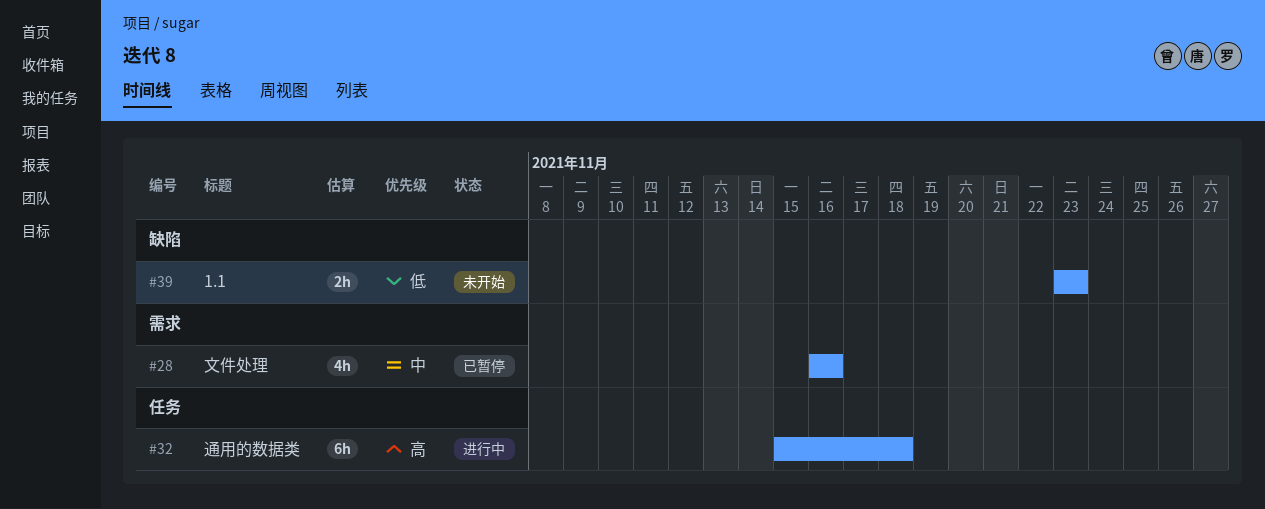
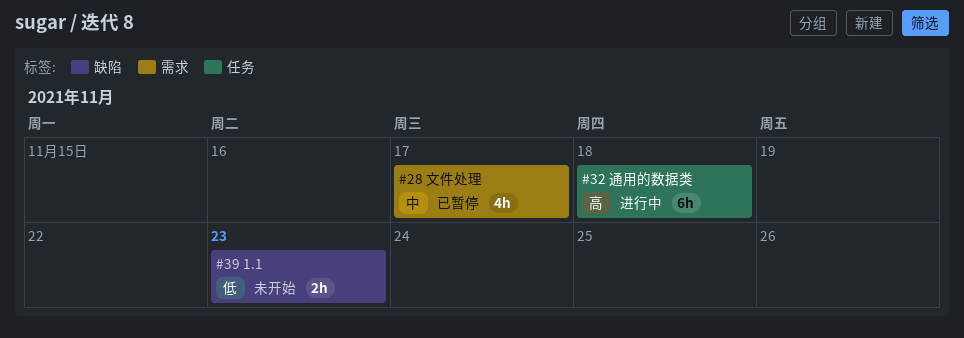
#28, due: Nov 16 -> Nov 17

